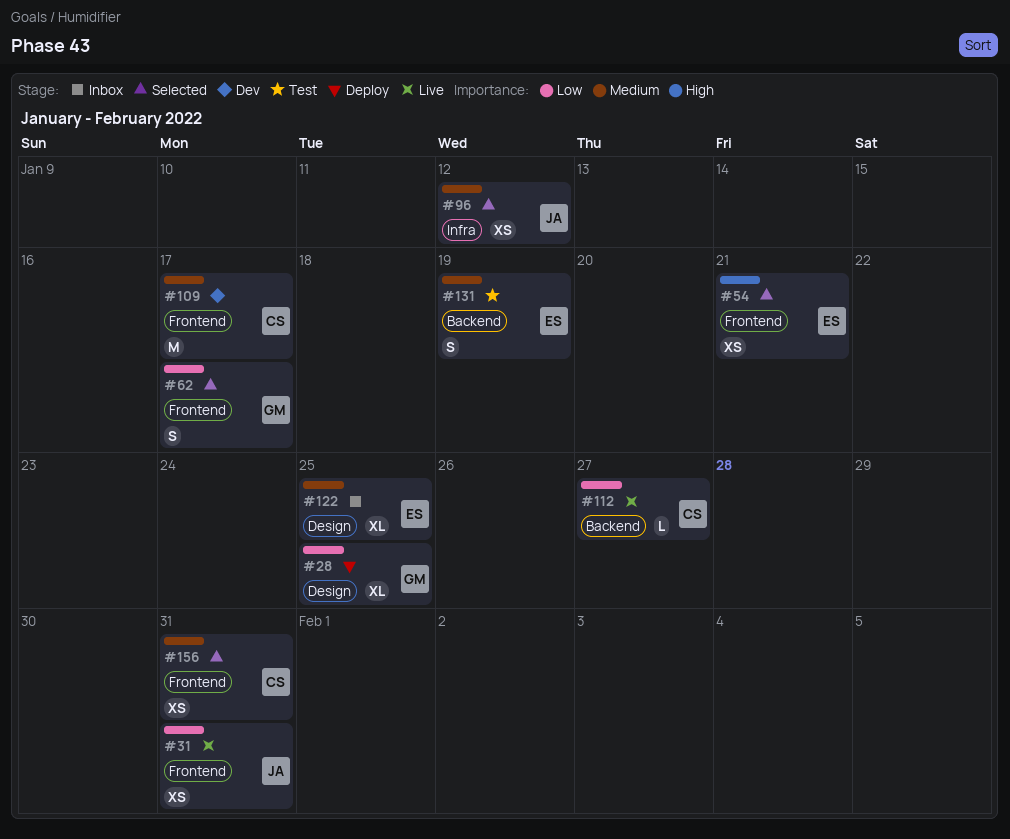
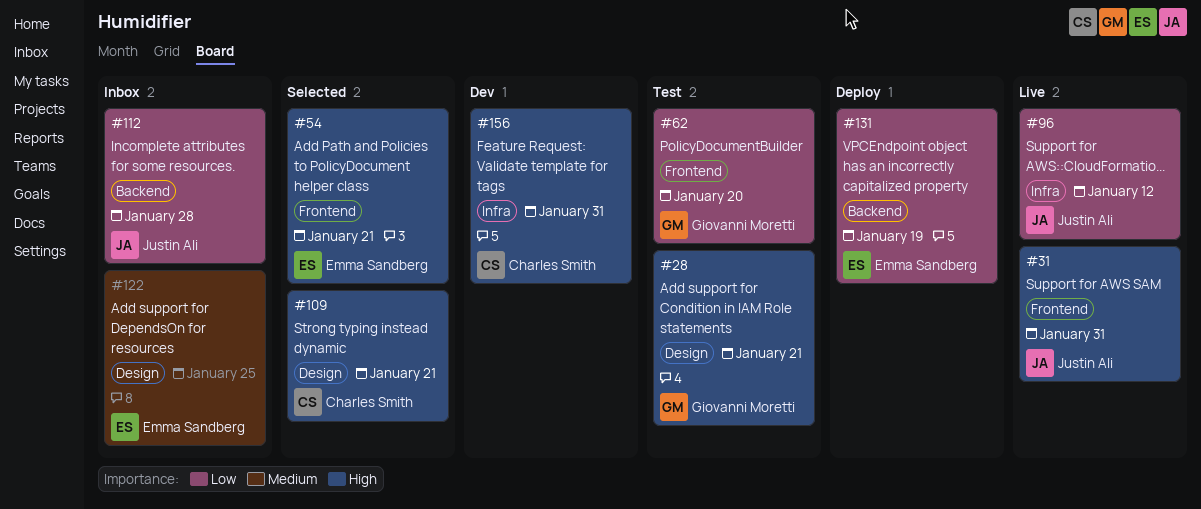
#28, status: Deploy -> Test
#28, priority: Low -> High
#28, due: Jan 25 -> Jan 21
#31, priority: Low -> High
#62, status: Selected -> Test
#62, due: Jan 17 -> Jan 20
#96, status: Selected -> Live
#96, priority: Medium -> Low
#109, status: Dev -> Selected
#109, priority: Medium -> High
#109, label: Frontend -> Design
#109, due: Jan 17 -> Jan 21
#112, status: Live -> Inbox
#112, owner: Charles Smith -> Justin Ali
#112, due: Jan 27 -> Jan 28
#131, status: Test -> Deploy
#131, priority: Medium -> Low
#156, status: Selected -> Dev
#156, priority: Medium -> High
#156, label: Frontend -> Infra

